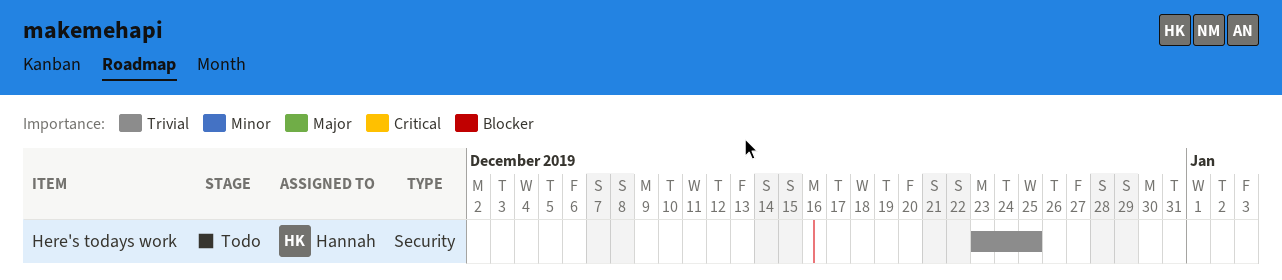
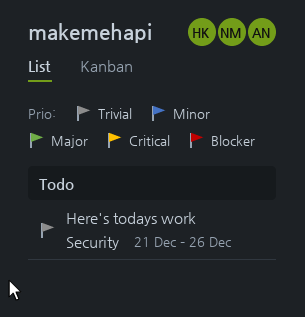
Here's todays work, start: Dec 23 -> Dec 21
Here's todays work, due: Dec 25 -> Dec 26

